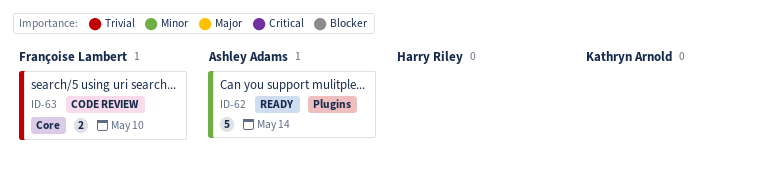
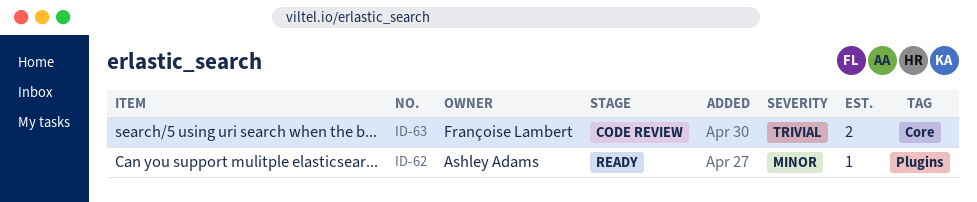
ID-62, estimate: 5 -> 1

